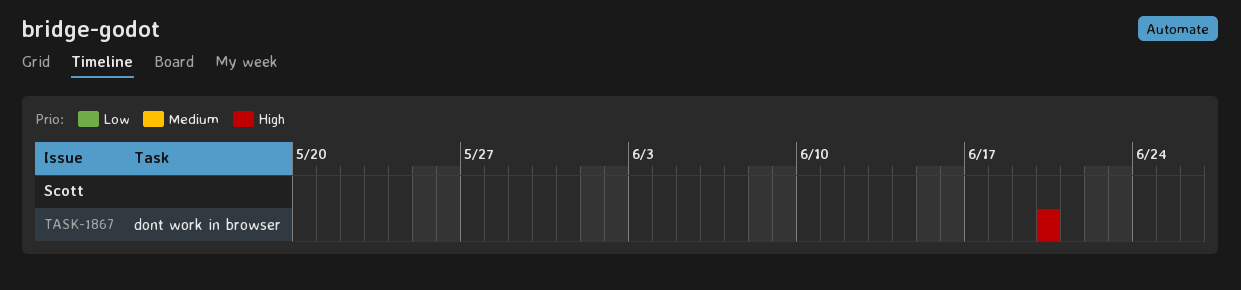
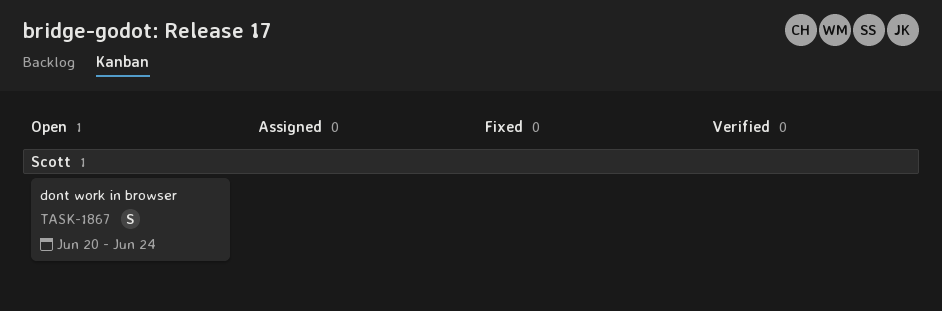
TASK-1867, due: Jun 20 -> Jun 24

